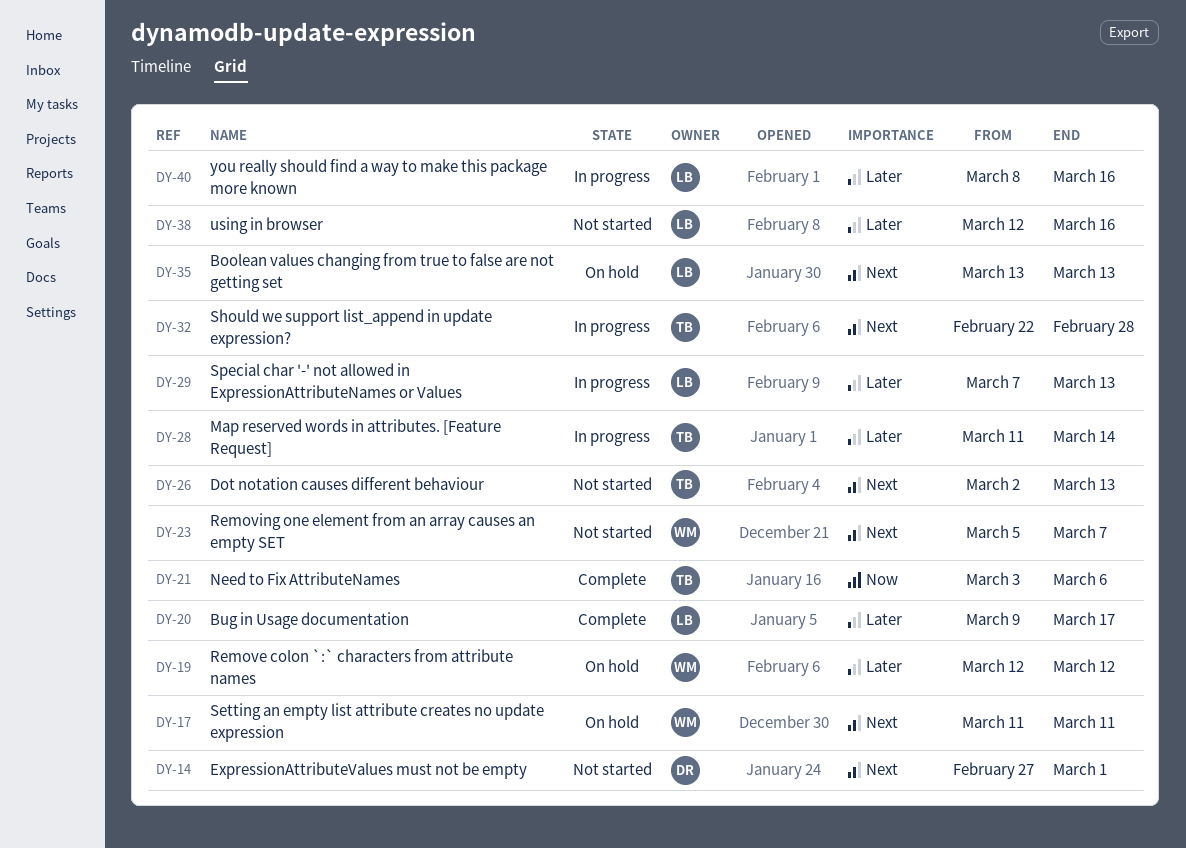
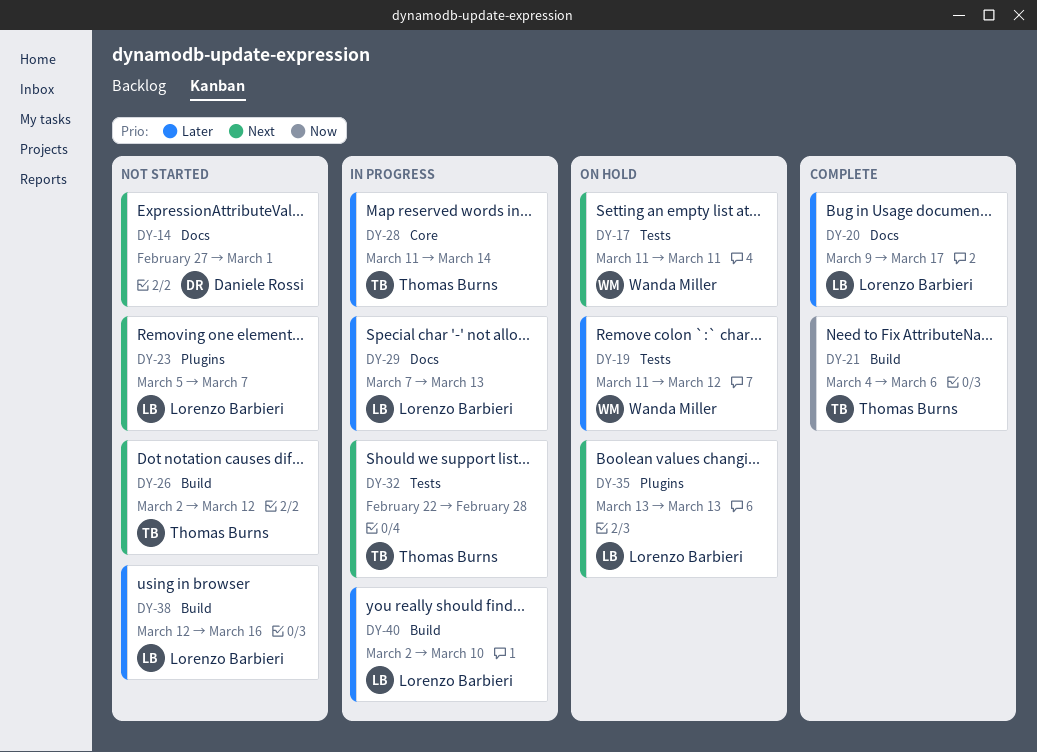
DY-19, start: Mar 12 -> Mar 11
DY-21, start: Mar 3 -> Mar 4
DY-23, owner: Wanda Miller -> Lorenzo Barbieri
DY-26, due: Mar 13 -> Mar 12
DY-40, start: Mar 8 -> Mar 2
DY-40, due: Mar 16 -> Mar 10

